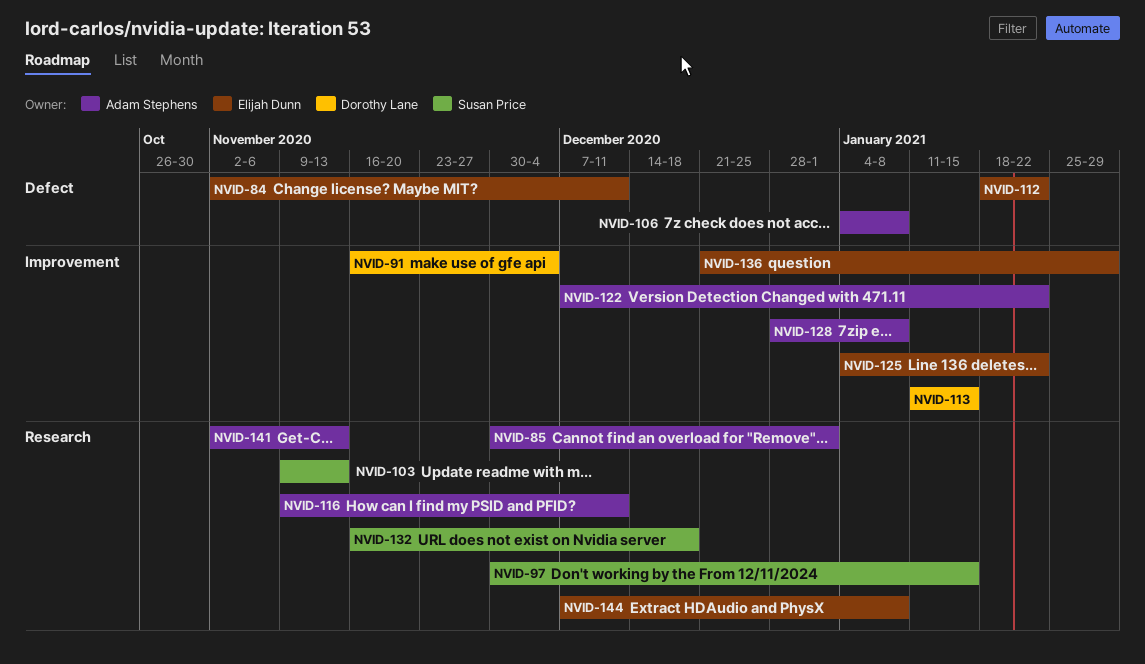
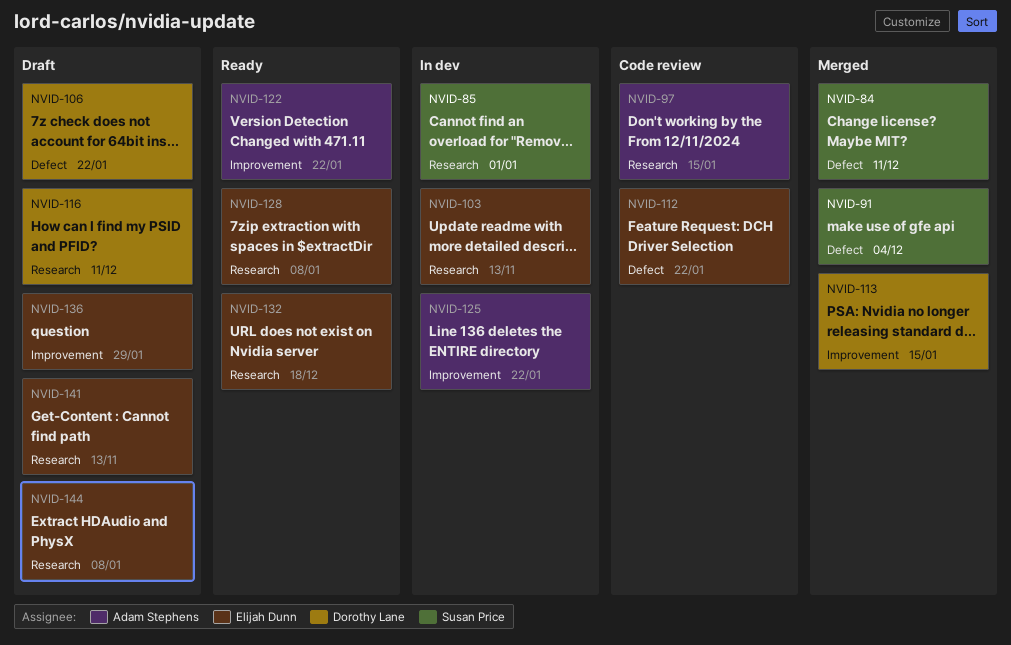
NVID-84, owner: Elijah Dunn -> Susan Price
NVID-85, owner: Adam Stephens -> Susan Price
NVID-91, owner: Dorothy Lane -> Susan Price
NVID-91, label: Improvement -> Defect
NVID-97, owner: Susan Price -> Adam Stephens
NVID-103, owner: Susan Price -> Elijah Dunn
NVID-106, owner: Adam Stephens -> Dorothy Lane
NVID-106, due: Jan 8 -> Jan 22
NVID-116, owner: Adam Stephens -> Dorothy Lane
NVID-125, owner: Elijah Dunn -> Adam Stephens
NVID-128, owner: Adam Stephens -> Elijah Dunn
NVID-128, label: Improvement -> Research
NVID-132, owner: Susan Price -> Elijah Dunn
NVID-141, owner: Adam Stephens -> Elijah Dunn

